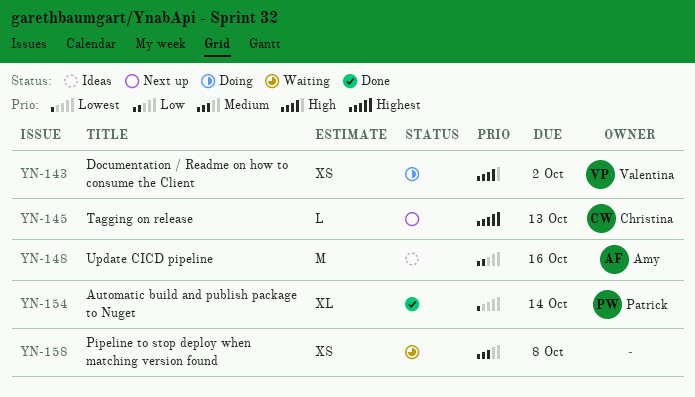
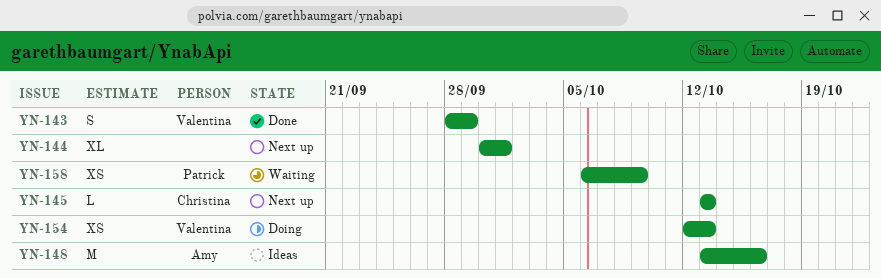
YN-143, status: Doing -> Done
YN-143, estimate: XS -> S
YN-143, due: Oct 2 -> Sep 29
YN-144: none -> present
YN-154, status: Done -> Doing
YN-154, owner: Patrick -> Valentina
YN-154, estimate: XL -> XS
YN-154, due: Oct 14 -> Oct 13
YN-158, owner: none -> Patrick
YN-158, due: Oct 8 -> Oct 9

